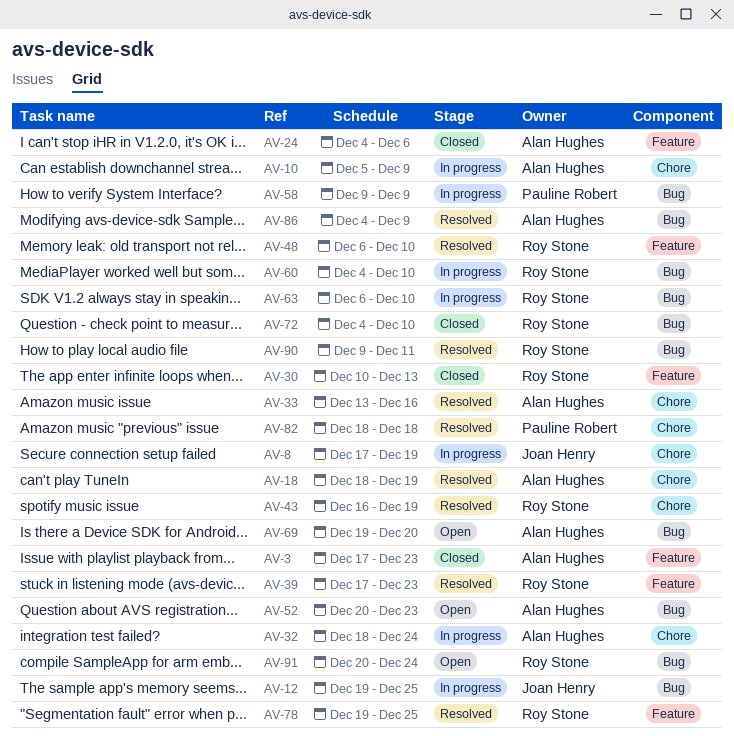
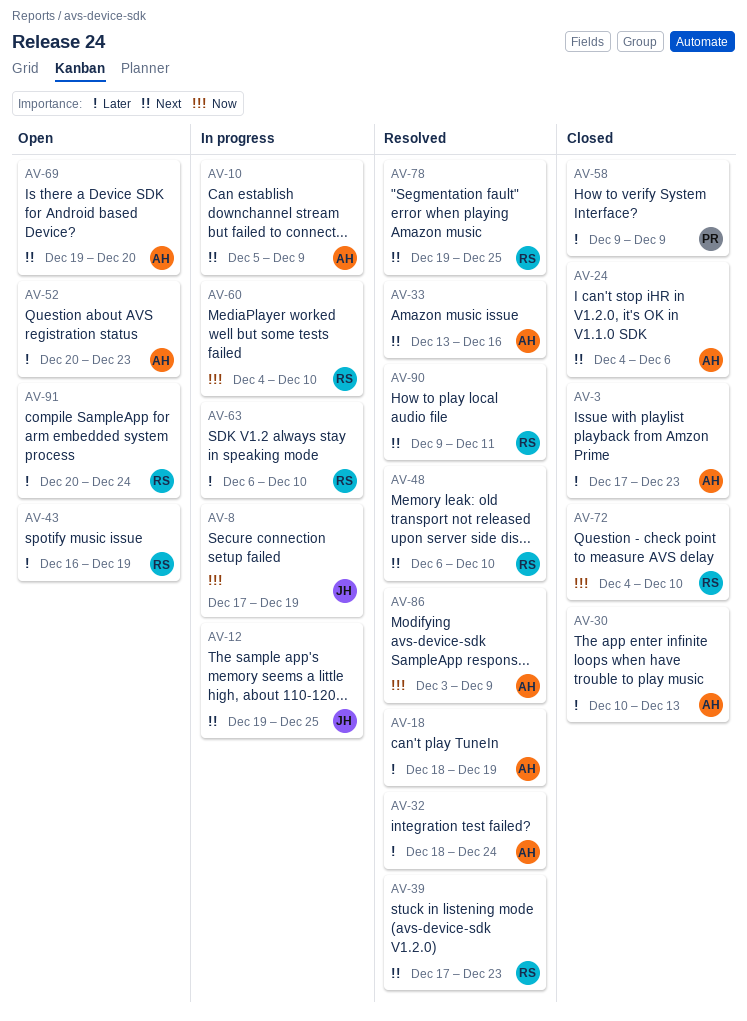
AV-30, owner: Roy Stone -> Alan Hughes
AV-32, status: In progress -> Resolved
AV-43, status: Resolved -> Open
AV-58, status: In progress -> Closed
AV-82: present -> none
AV-86, start: Dec 4 -> Dec 3

